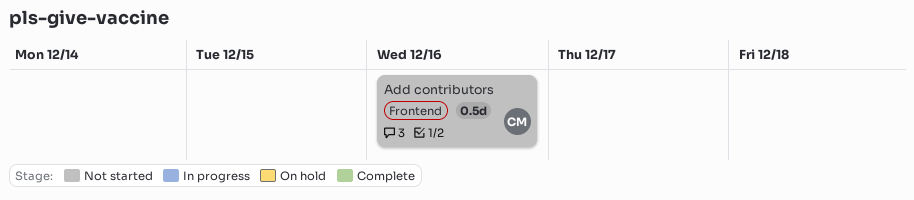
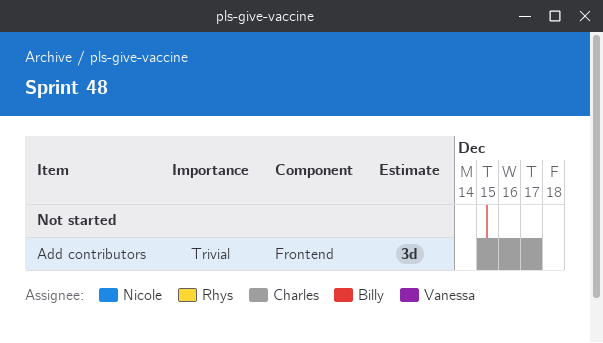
Add contributors, estimate: 0.5d -> 3d
Add contributors, due: Dec 16 -> Dec 17

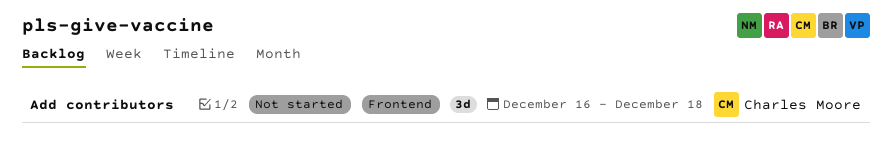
Add contributors, start: Dec 15 -> Dec 16
Add contributors, due: Dec 17 -> Dec 18

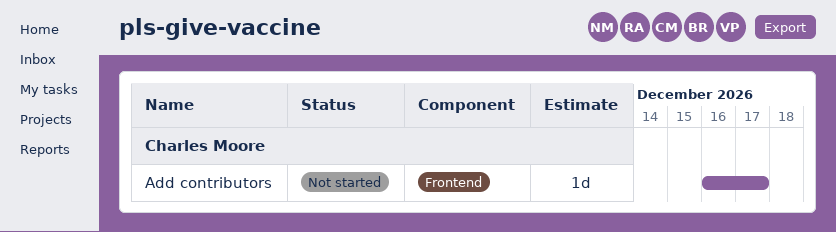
Add contributors, estimate: 3d -> 1d
Add contributors, due: Dec 18 -> Dec 17

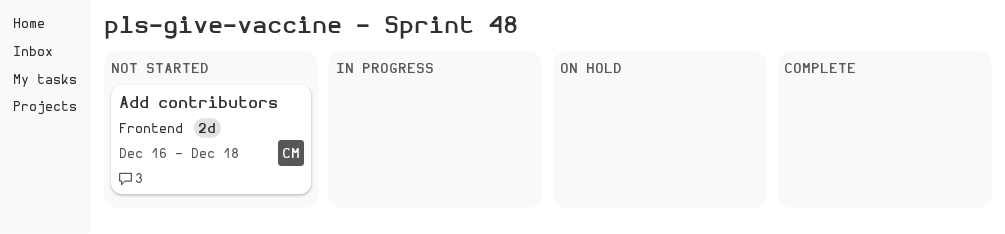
Add contributors, estimate: 1d -> 2d
Add contributors, due: Dec 17 -> Dec 18

